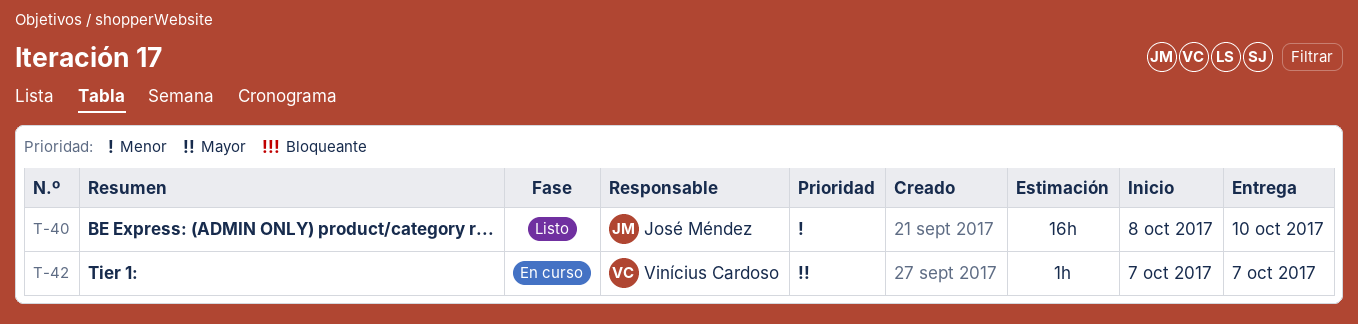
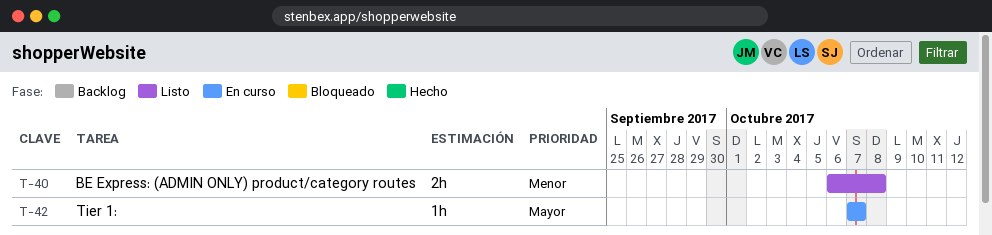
T-40, estimate: 16h -> 2h
T-40, start: Oct 8 -> Oct 6
T-40, due: Oct 10 -> Oct 8

